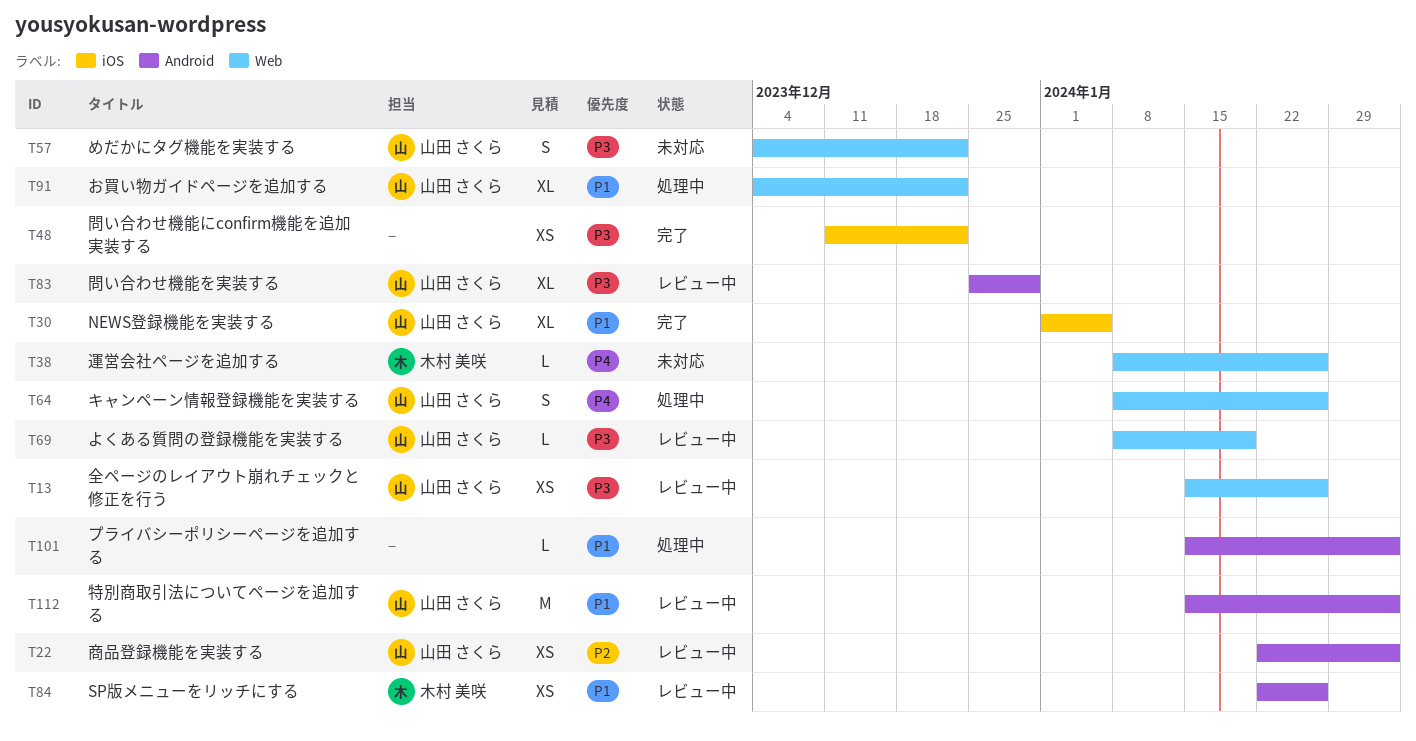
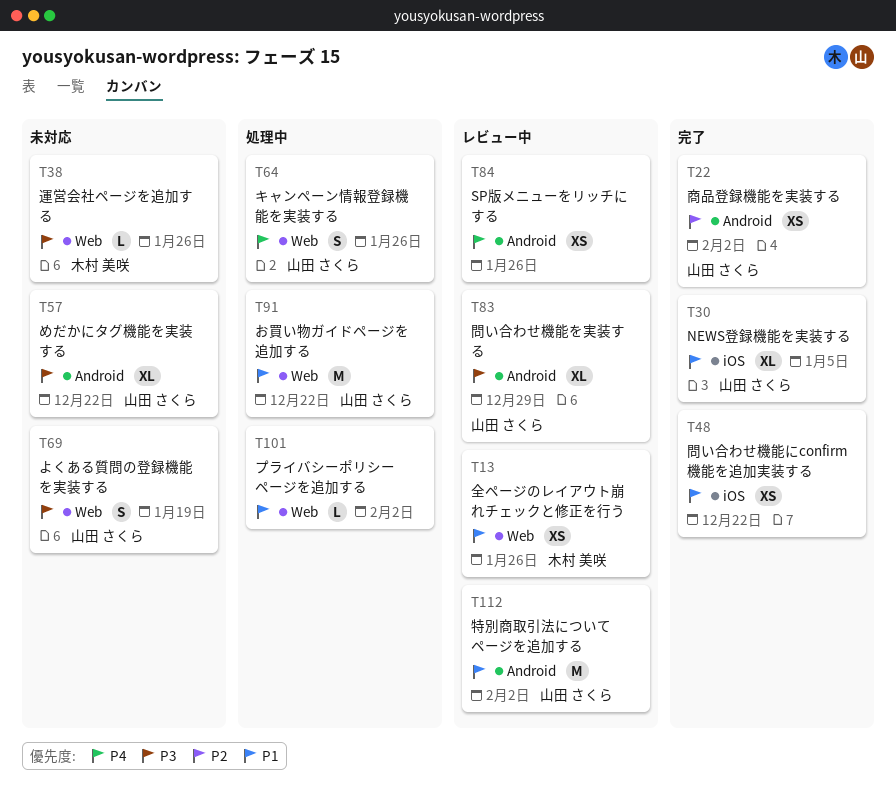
T13, owner: 山田 さくら -> 木村 美咲
T13, priority: P3 -> P1
T22, status: レビュー中 -> 完了
T38, priority: P4 -> P3
T48, priority: P3 -> P1
T57, label: Web -> Android
T57, estimate: S -> XL
T69, status: レビュー中 -> 未対応
T69, estimate: L -> S
T84, owner: 木村 美咲 -> none
T84, priority: P1 -> P4
T91, estimate: XL -> M
T101, label: Android -> Web

